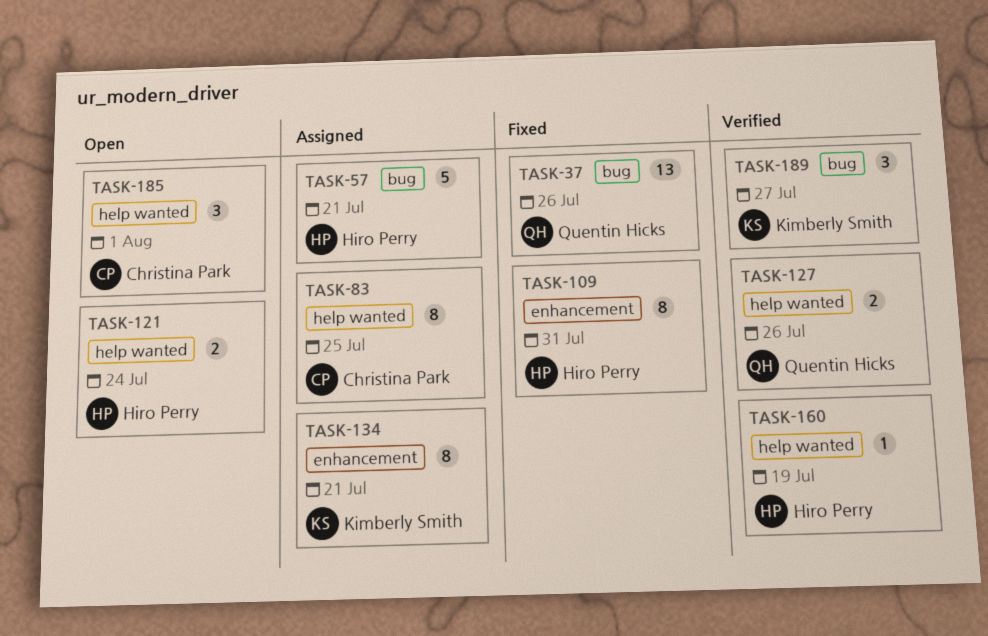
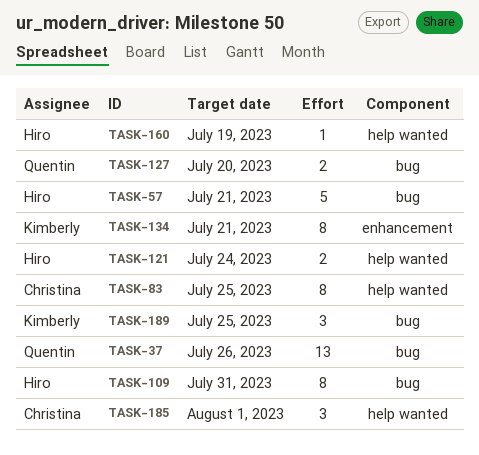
TASK-109, label: enhancement -> bug
TASK-127, label: help wanted -> bug
TASK-127, due: Jul 26 -> Jul 20
TASK-189, due: Jul 27 -> Jul 25

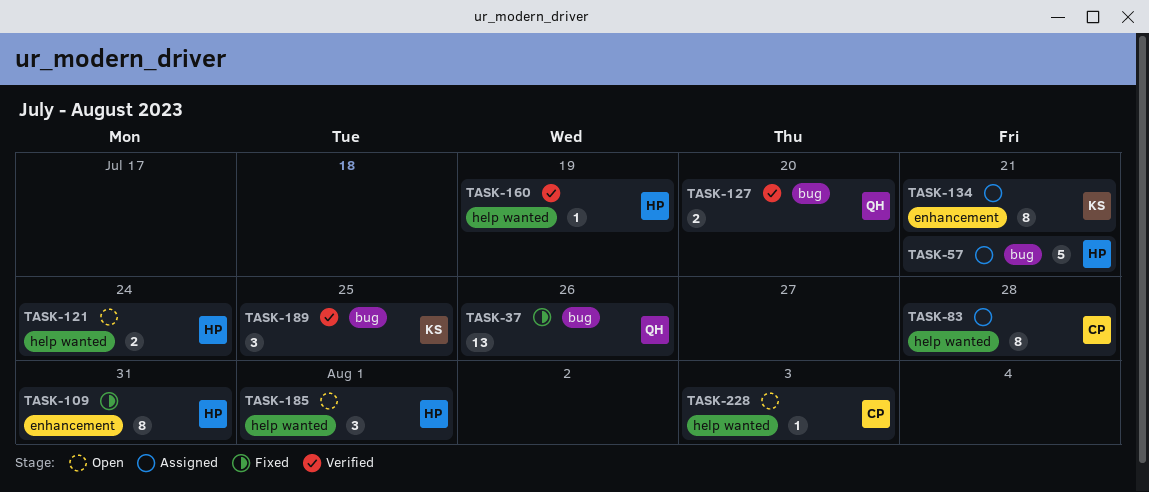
TASK-83, due: Jul 25 -> Jul 28
TASK-109, label: bug -> enhancement
TASK-185, owner: Christina -> Hiro
TASK-228: none -> present

